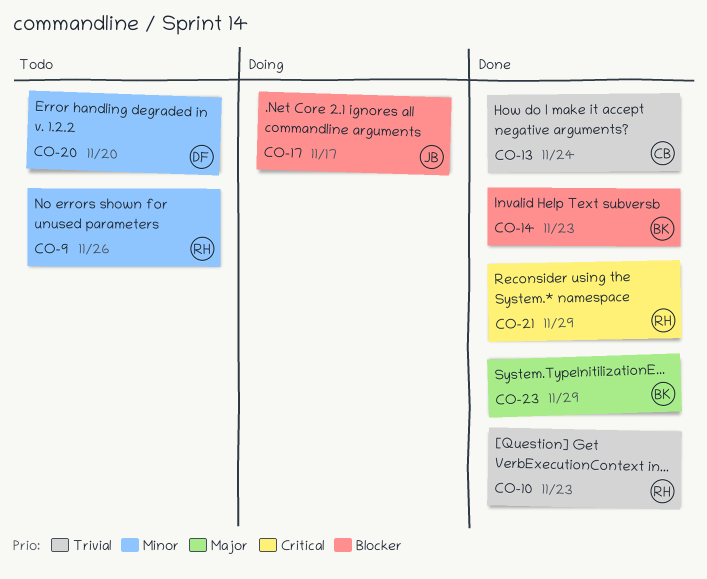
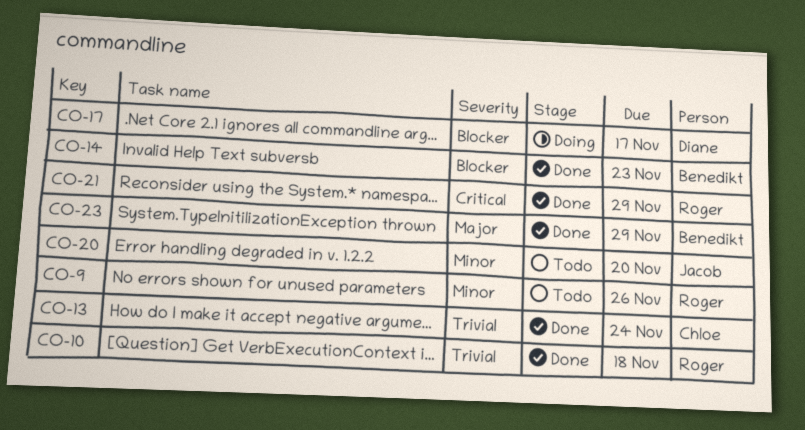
CO-10, due: Nov 23 -> Nov 18
CO-17, owner: Jacob -> Diane
CO-20, owner: Diane -> Jacob

